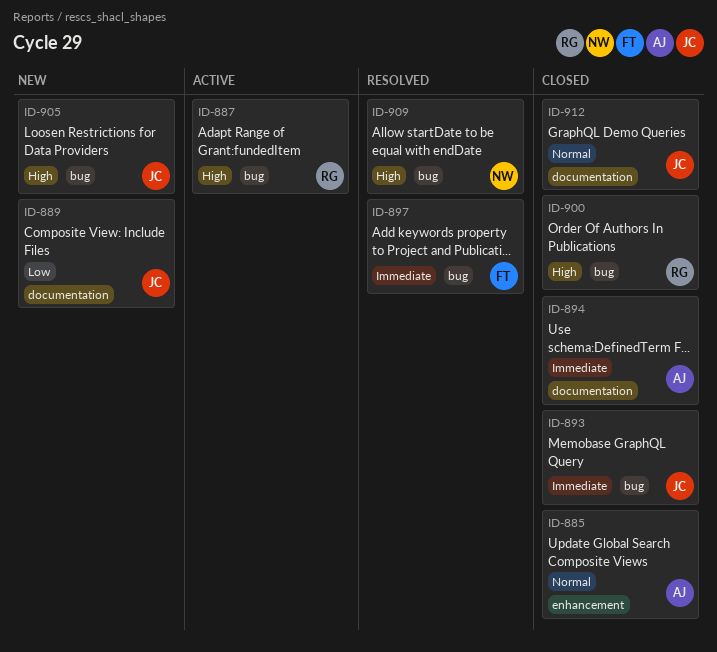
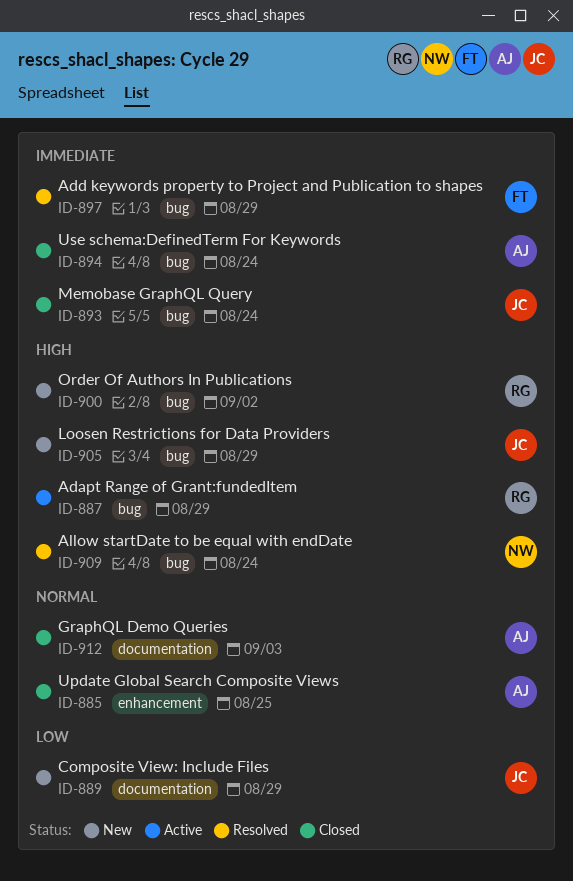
ID-894, label: documentation -> bug
ID-900, status: Closed -> New
ID-912, owner: JC -> AJ

